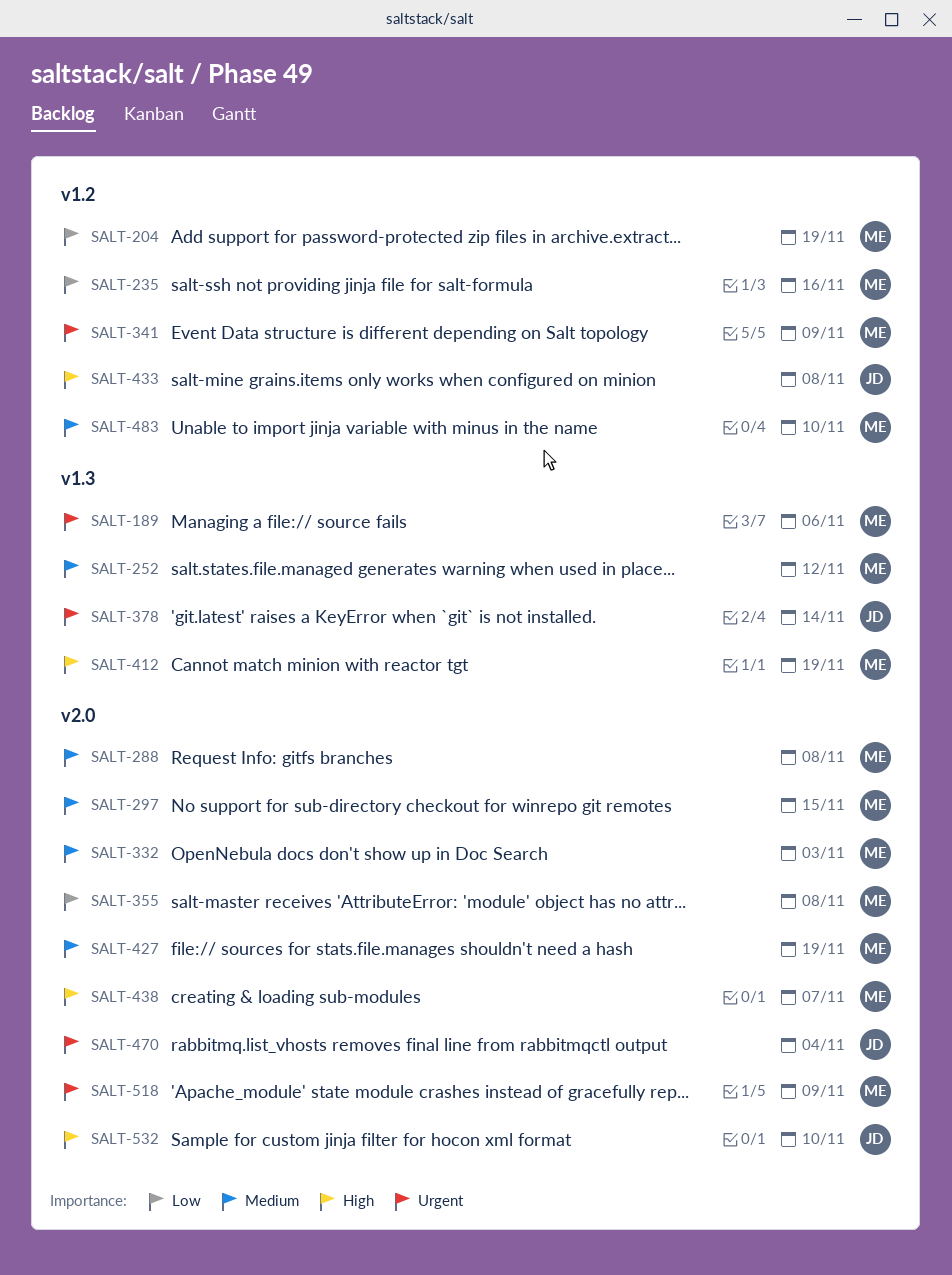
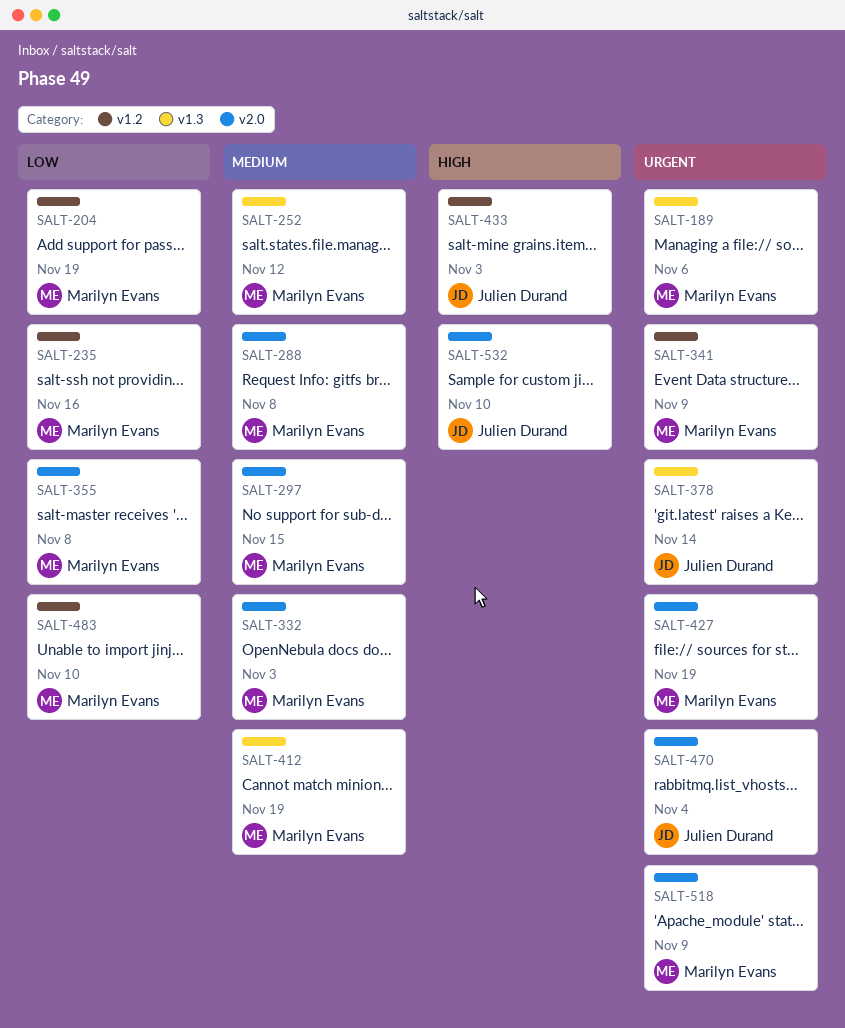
SALT-412, priority: High -> Medium
SALT-427, priority: Medium -> Urgent
SALT-433, due: Nov 8 -> Nov 3
SALT-438: present -> none
SALT-483, priority: Medium -> Low

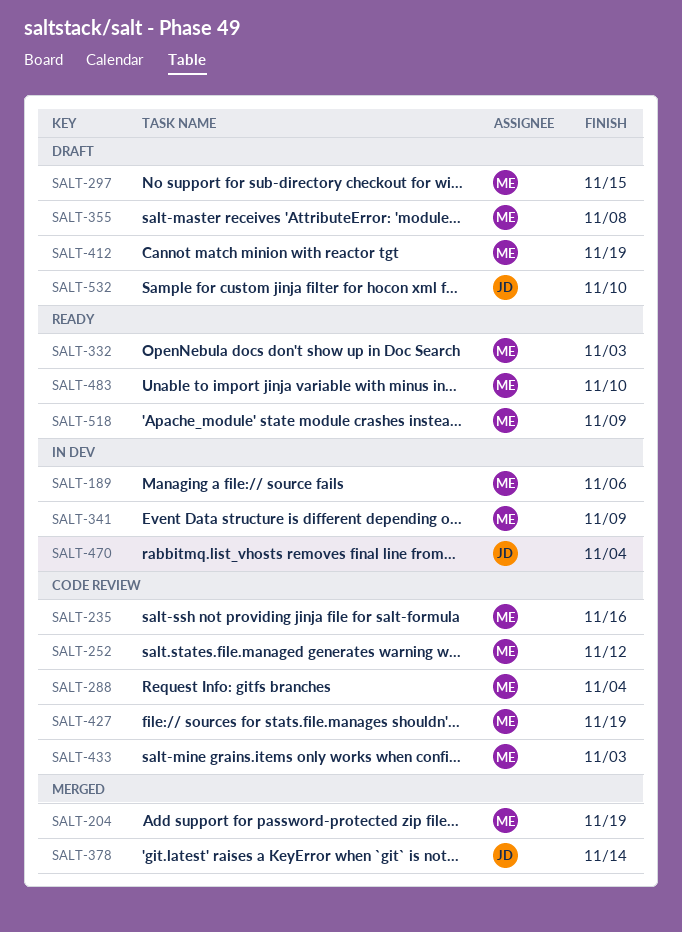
SALT-288, due: Nov 8 -> Nov 4
SALT-433, owner: Julien Durand -> Marilyn Evans

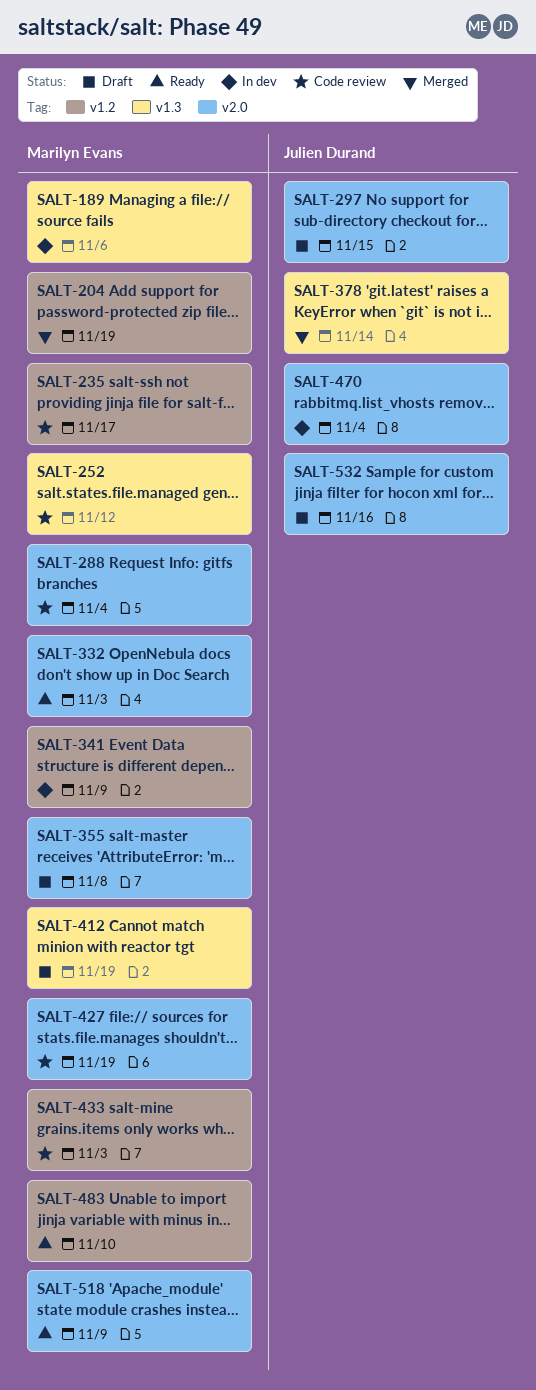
SALT-235, due: Nov 16 -> Nov 17
SALT-297, owner: Marilyn Evans -> Julien Durand
SALT-532, due: Nov 10 -> Nov 16

